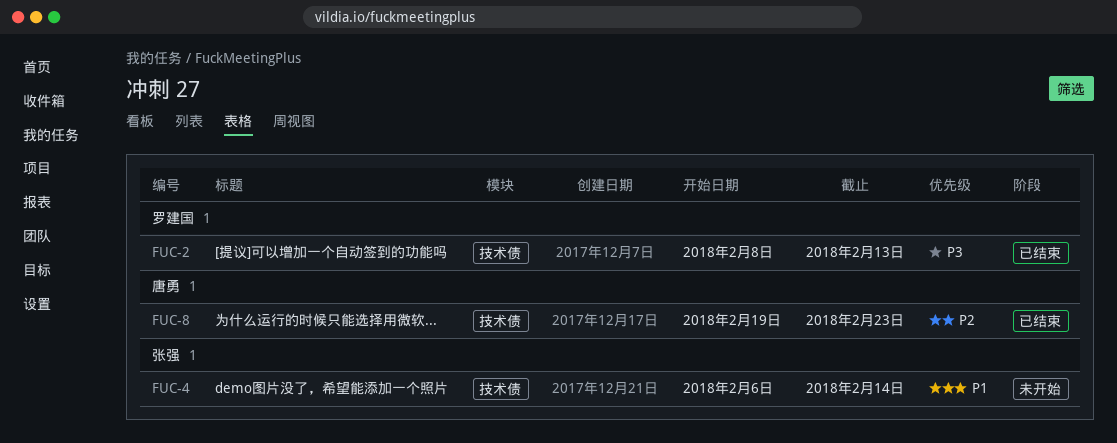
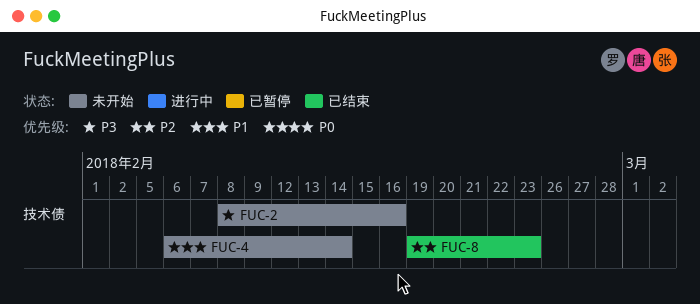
FUC-2, status: 已结束 -> 未开始
FUC-2, due: Feb 13 -> Feb 16

